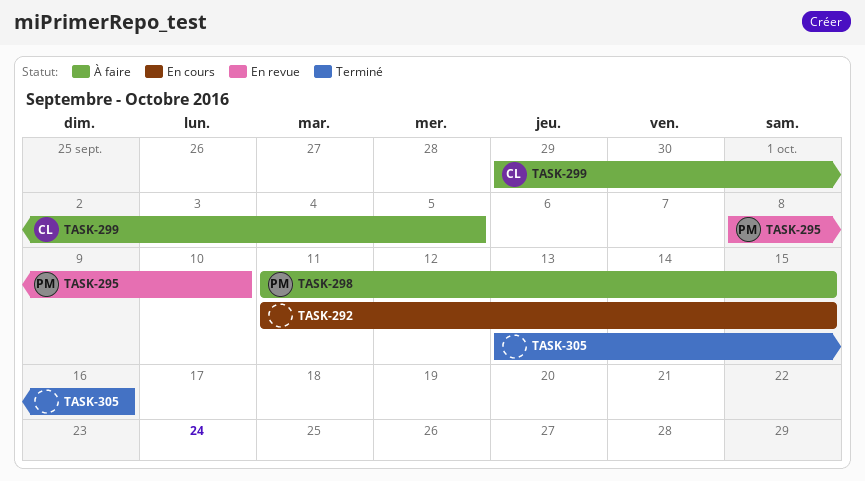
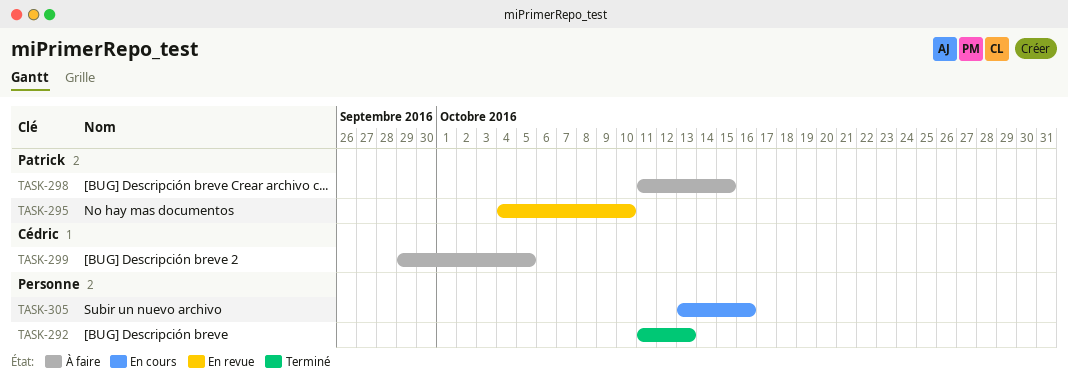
TASK-292, status: En cours -> Terminé
TASK-292, due: Oct 15 -> Oct 13
TASK-295, start: Oct 8 -> Oct 4
TASK-305, status: Terminé -> En cours

